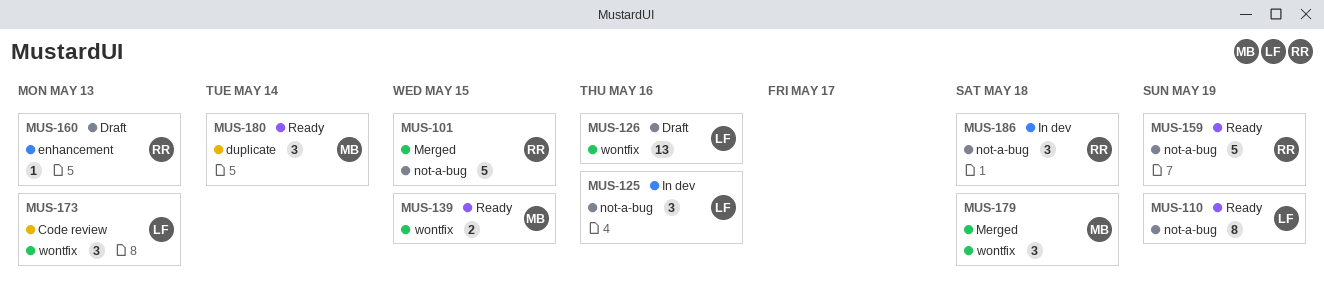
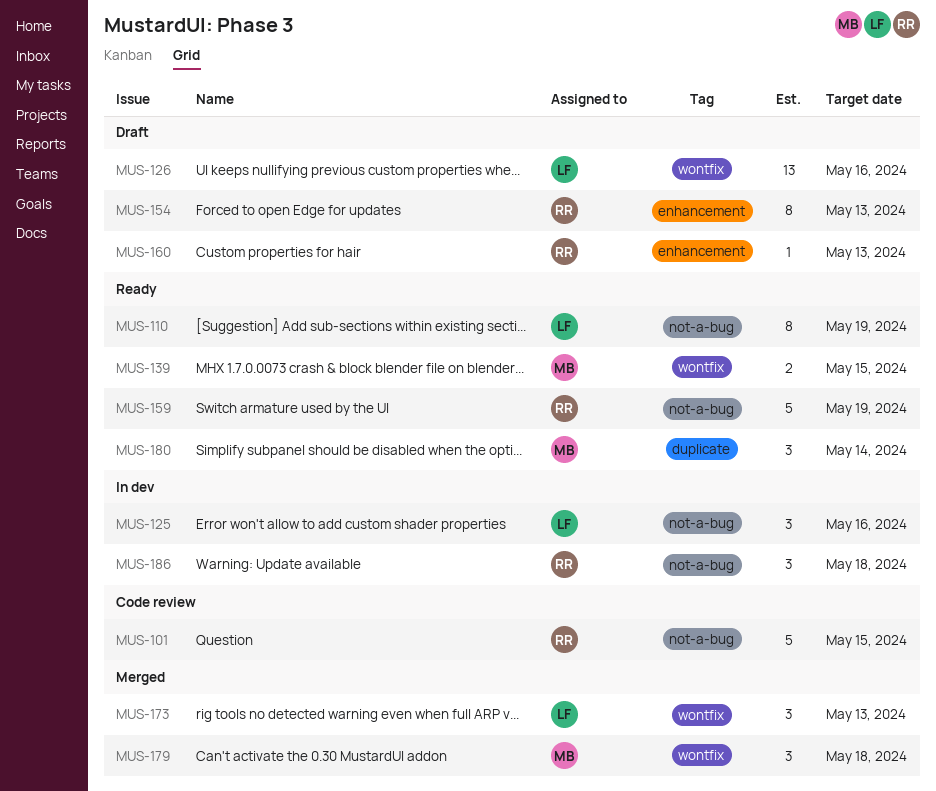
MUS-101, status: Merged -> Code review
MUS-154: none -> present
MUS-173, status: Code review -> Merged

